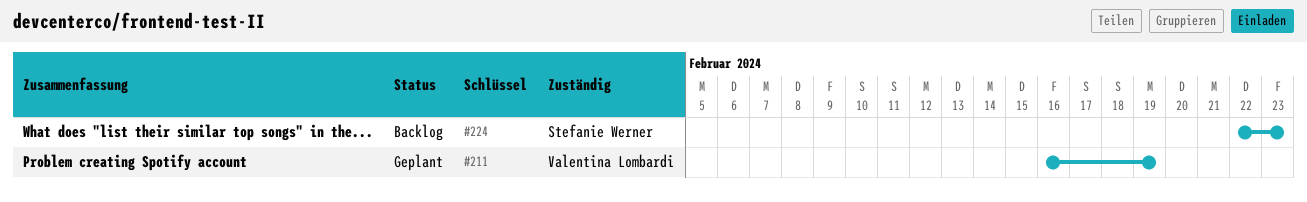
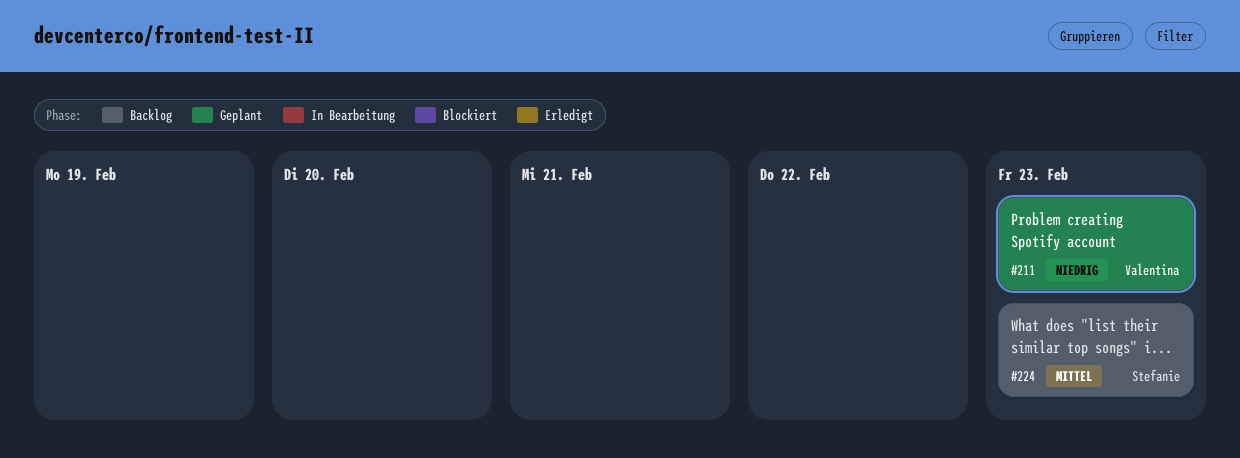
#211, due: Feb 19 -> Feb 23

